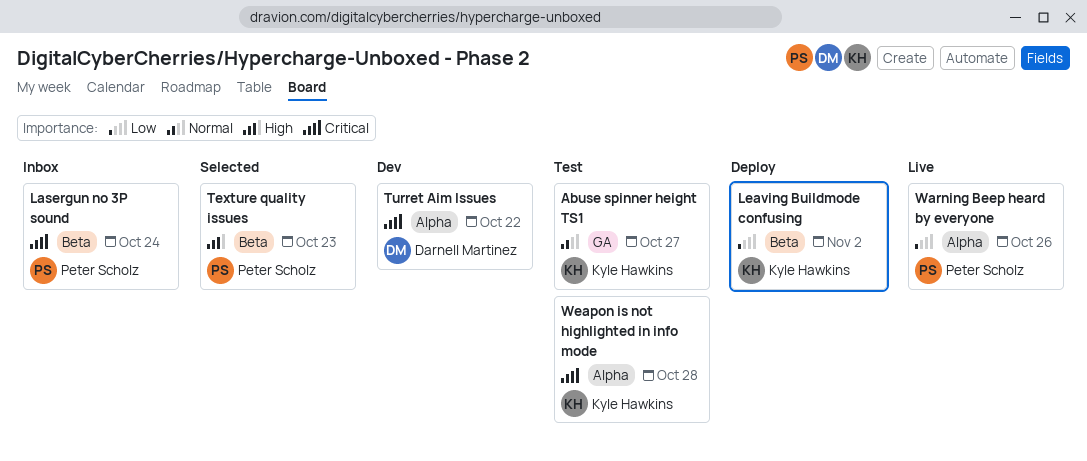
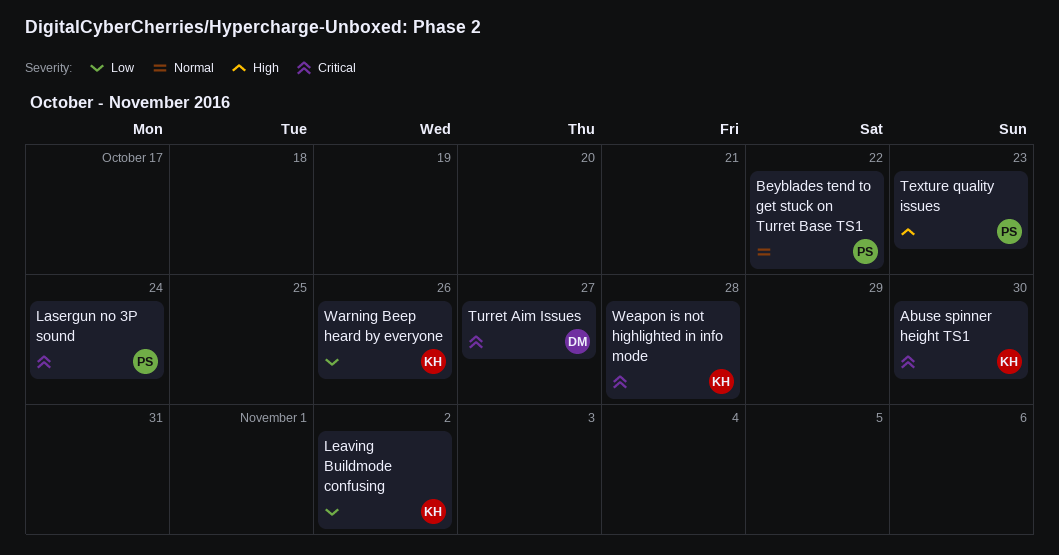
Abuse spinner height TS1, priority: Normal -> Critical
Abuse spinner height TS1, due: Oct 27 -> Oct 30
Beyblades tend to get stuck on Turret Base TS1: none -> present
Turret Aim Issues, due: Oct 22 -> Oct 27
Warning Beep heard by everyone, owner: Peter Scholz -> Kyle Hawkins

